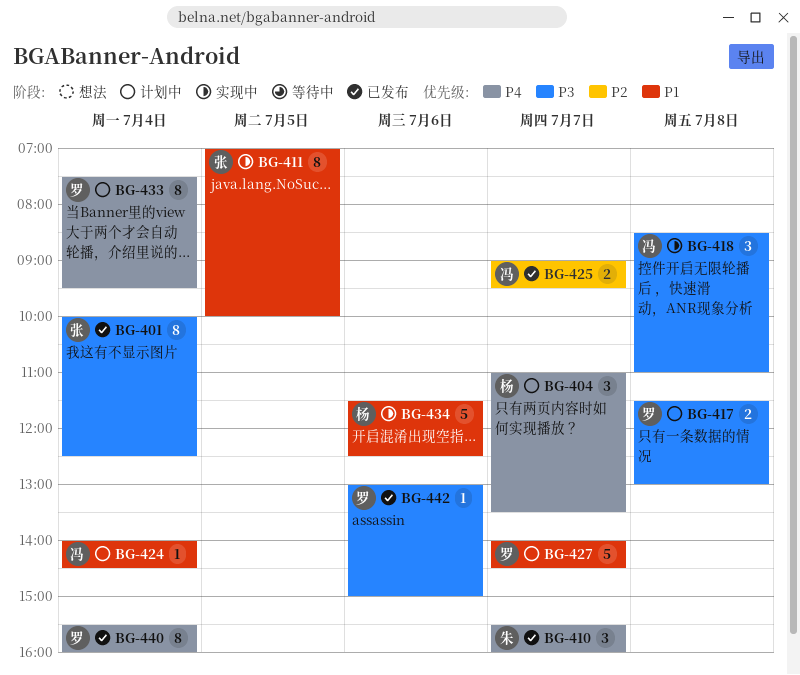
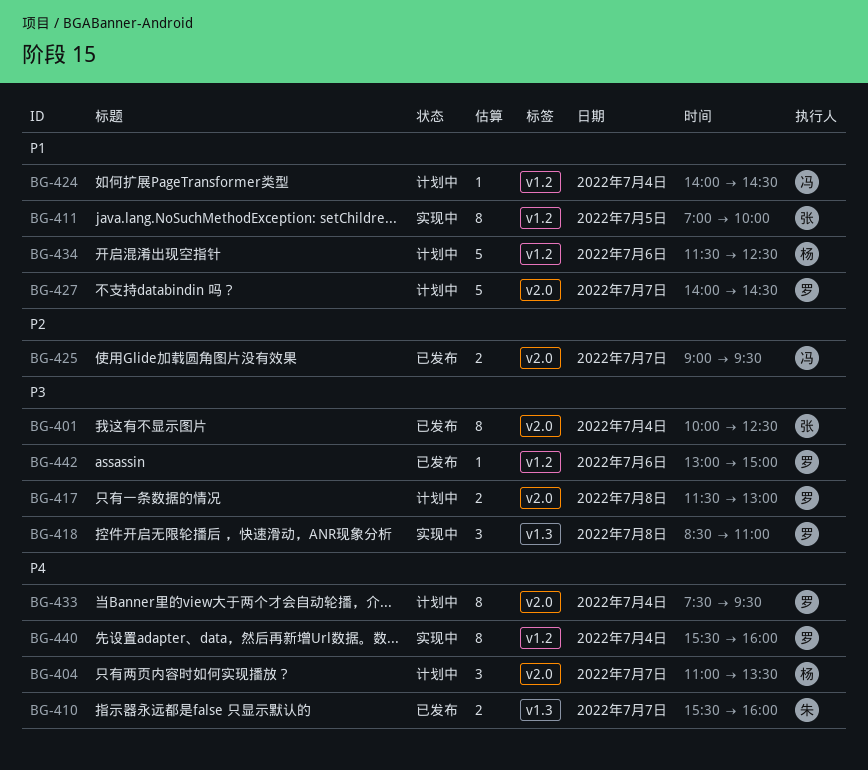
BG-410, estimate: 3 -> 2
BG-418, owner: 冯 -> 罗
BG-434, status: 实现中 -> 计划中
BG-440, status: 已发布 -> 实现中

